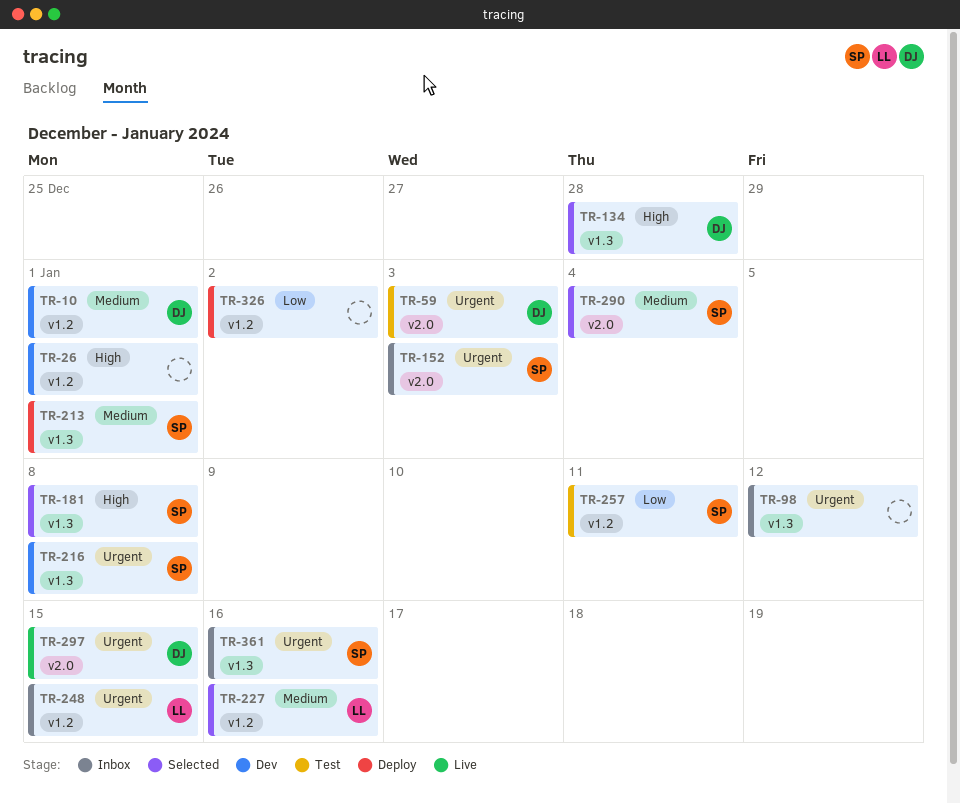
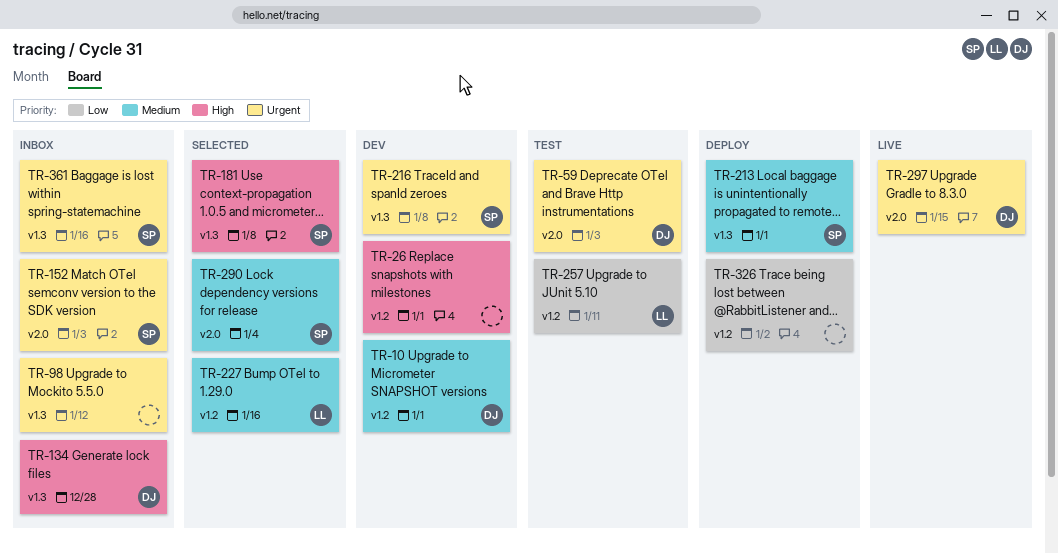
TR-134, status: Selected -> Inbox
TR-248: present -> none
TR-257, owner: SP -> LL

